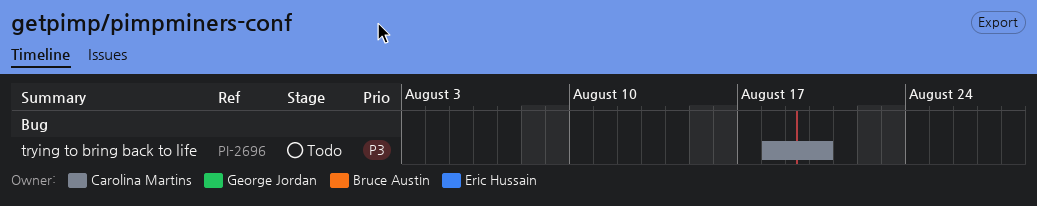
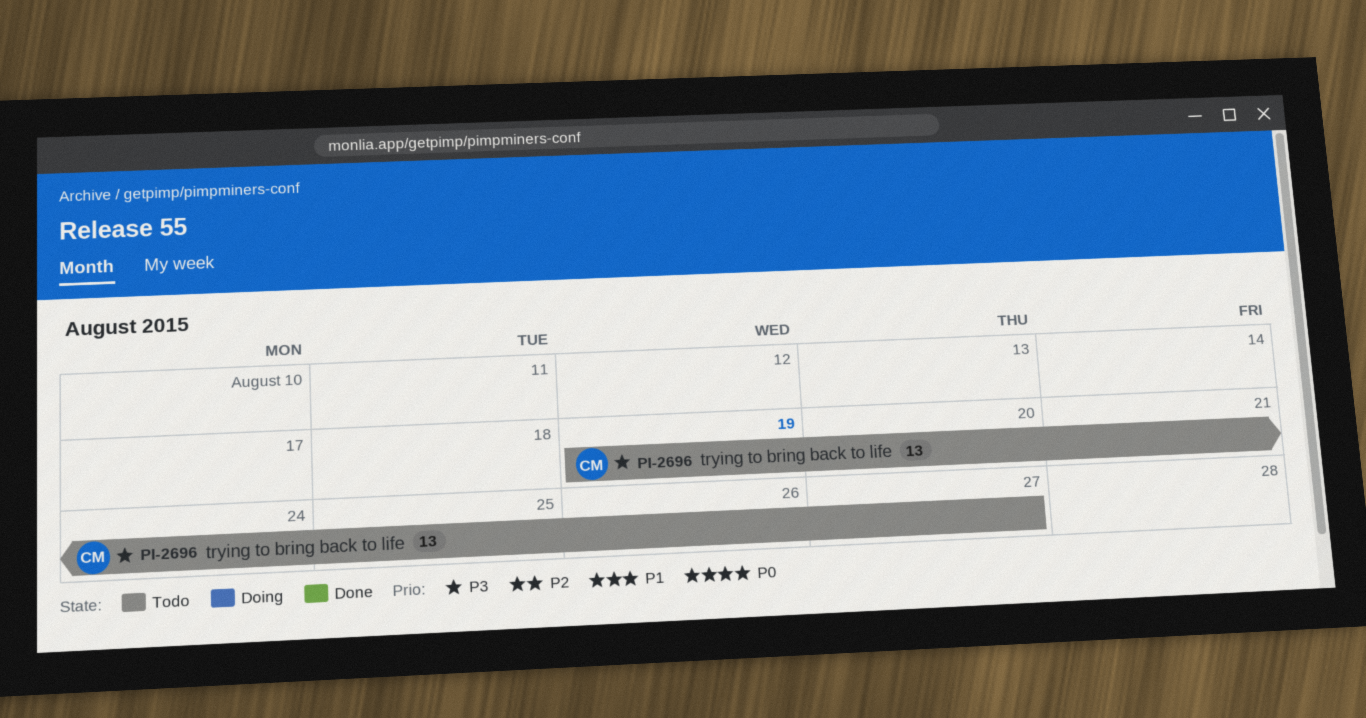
PI-2696, start: Aug 18 -> Aug 19
PI-2696, due: Aug 20 -> Aug 27

